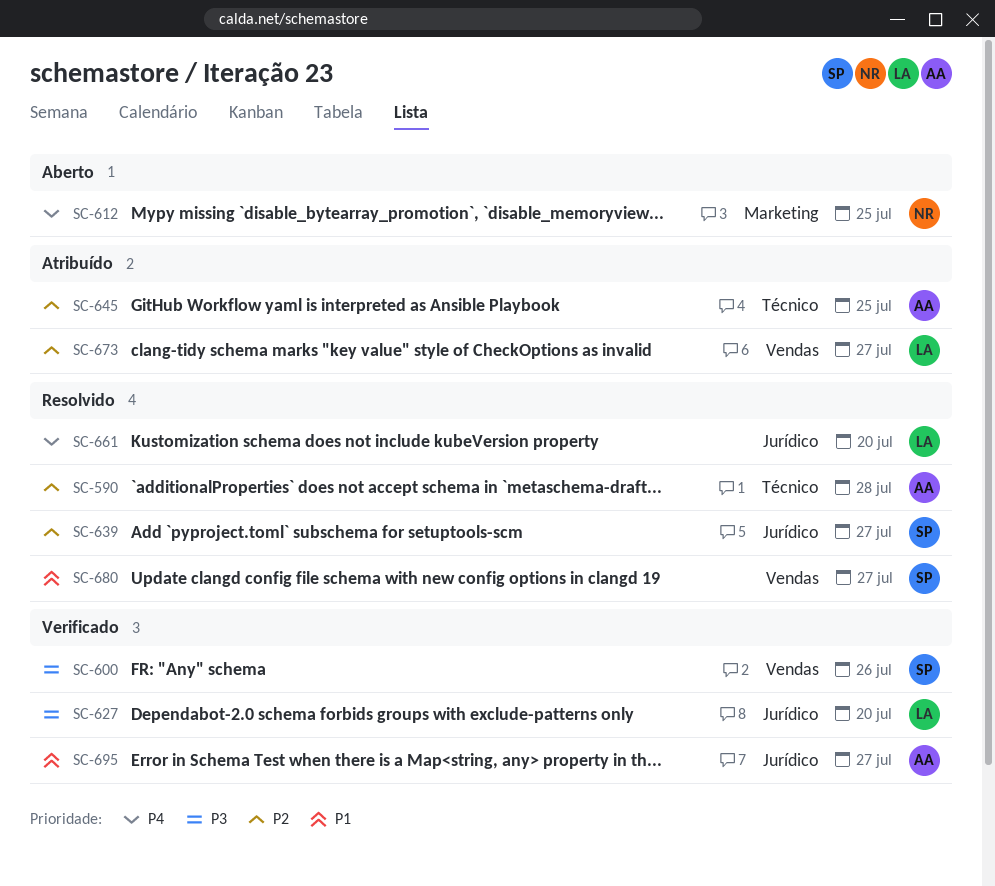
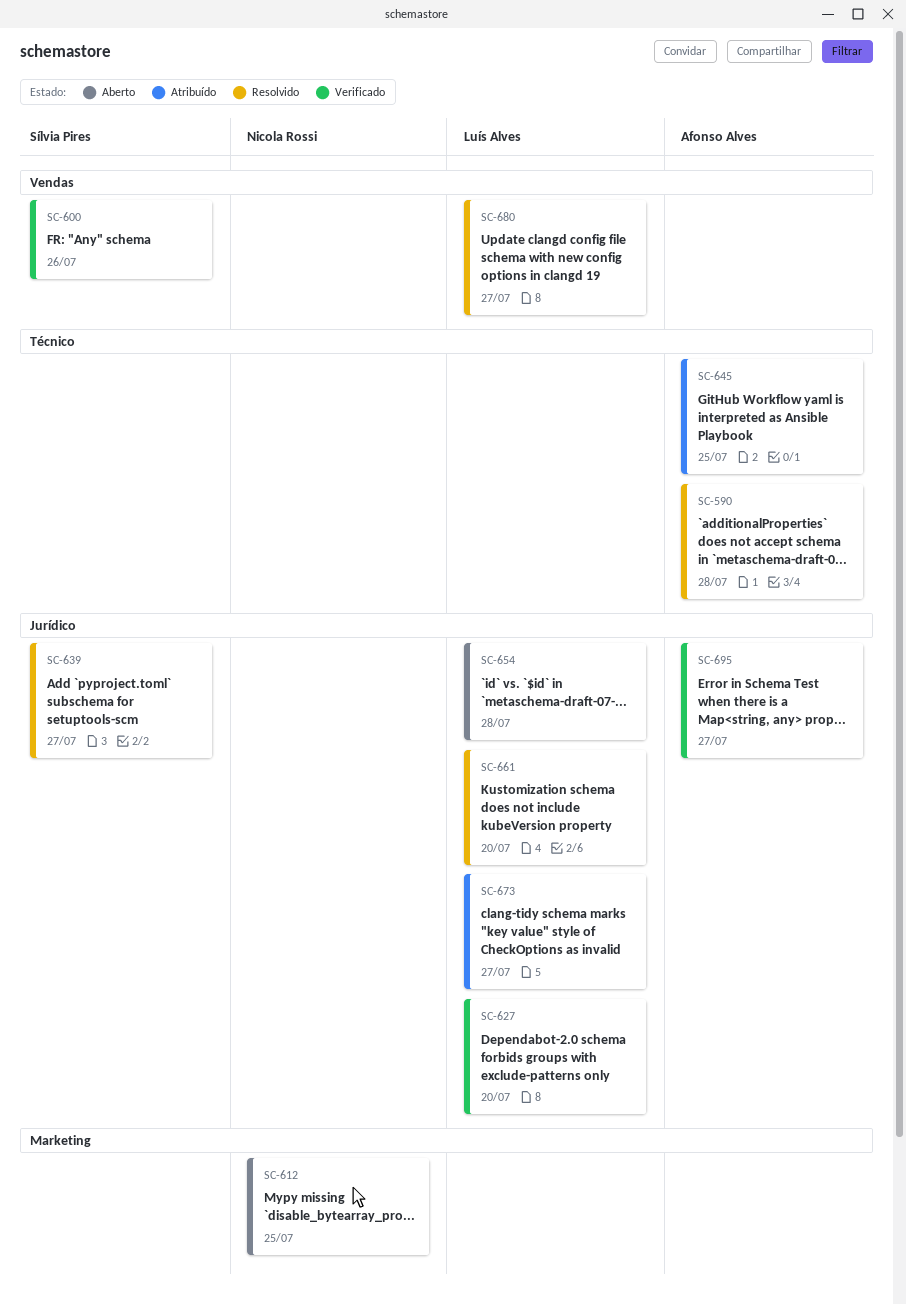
SC-654: none -> present
SC-673, label: Vendas -> Jurídico
SC-680, owner: Sílvia Pires -> Luís Alves

